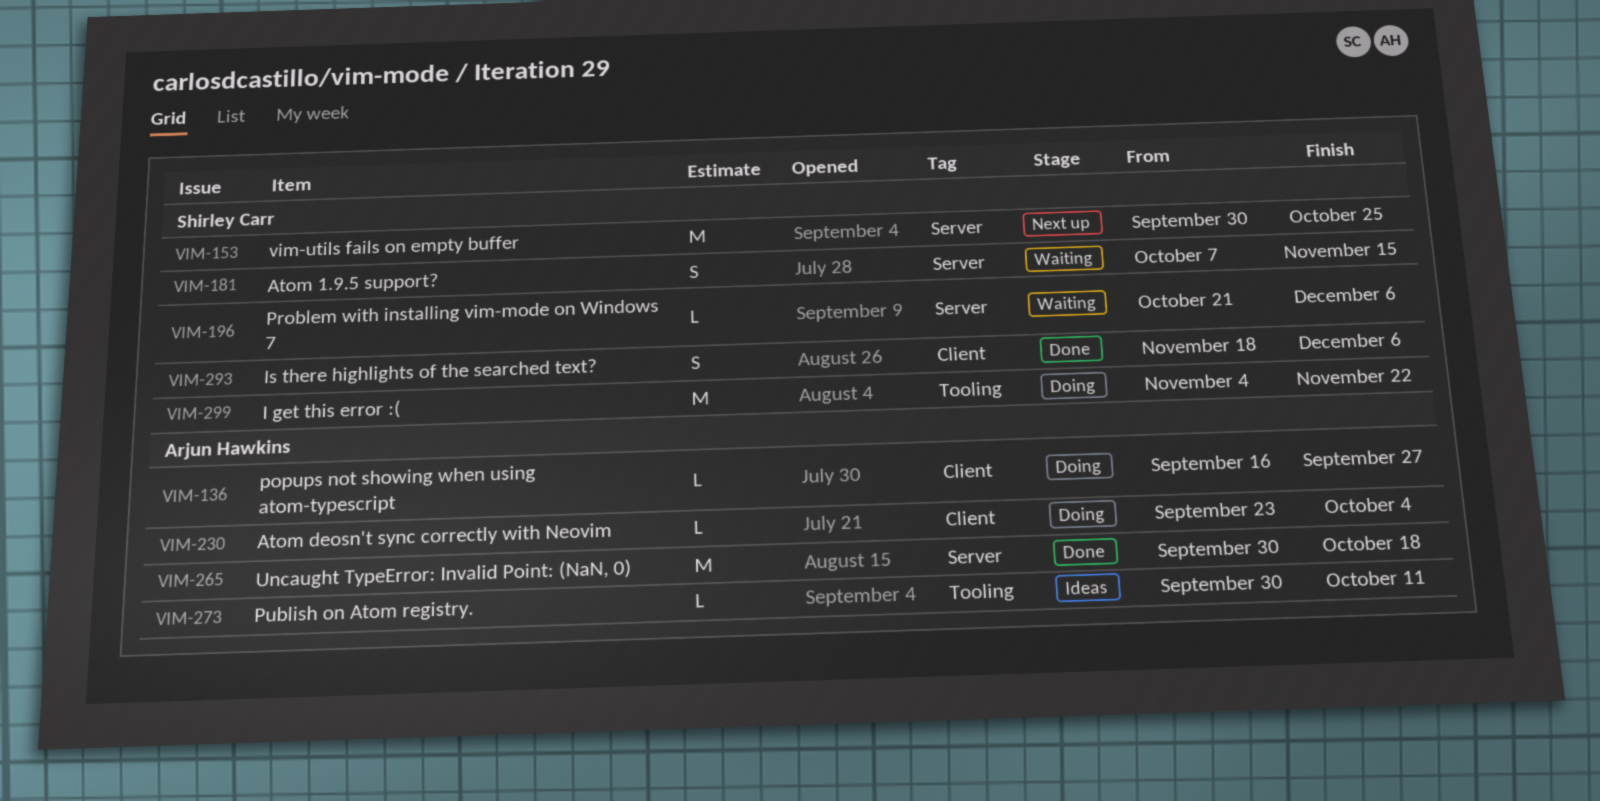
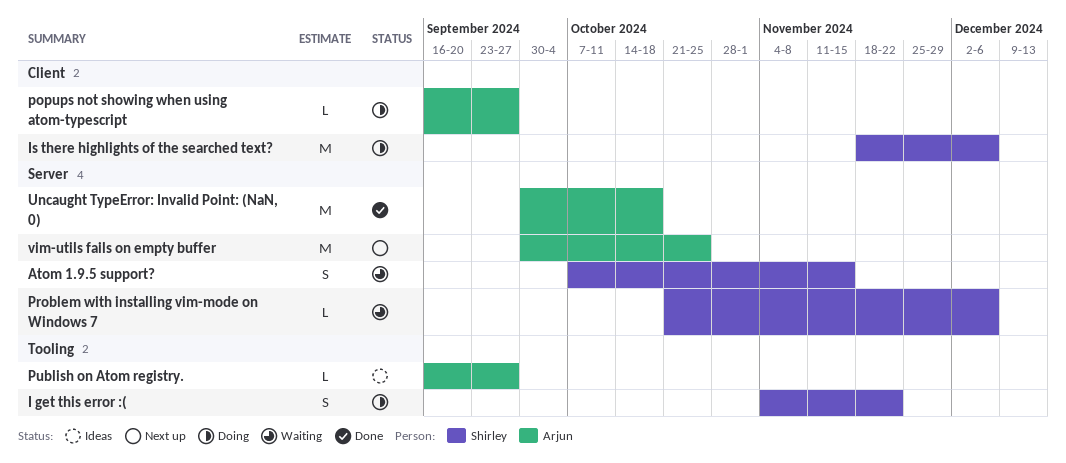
Atom deosn't sync correctly with Neovim: present -> none
I get this error :(, estimate: M -> S
Is there highlights of the searched text?, status: Done -> Doing
Is there highlights of the searched text?, estimate: S -> M
Publish on Atom registry., start: Sep 30 -> Sep 16
Publish on Atom registry., due: Oct 11 -> Sep 27
vim-utils fails on empty buffer, owner: Shirley Carr -> Arjun Hawkins

